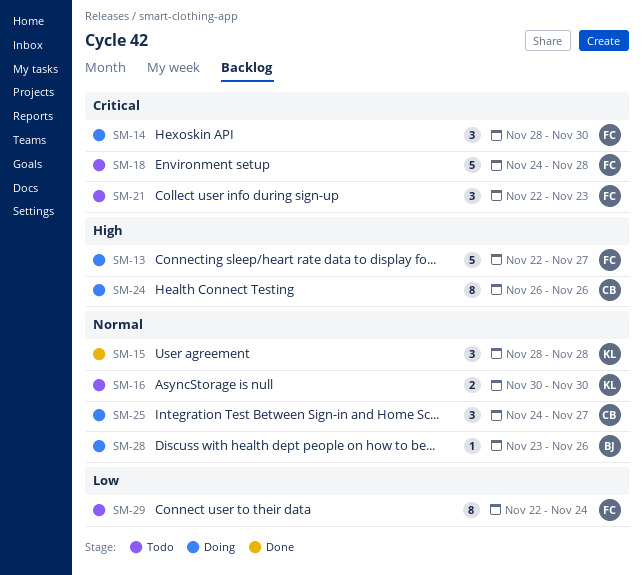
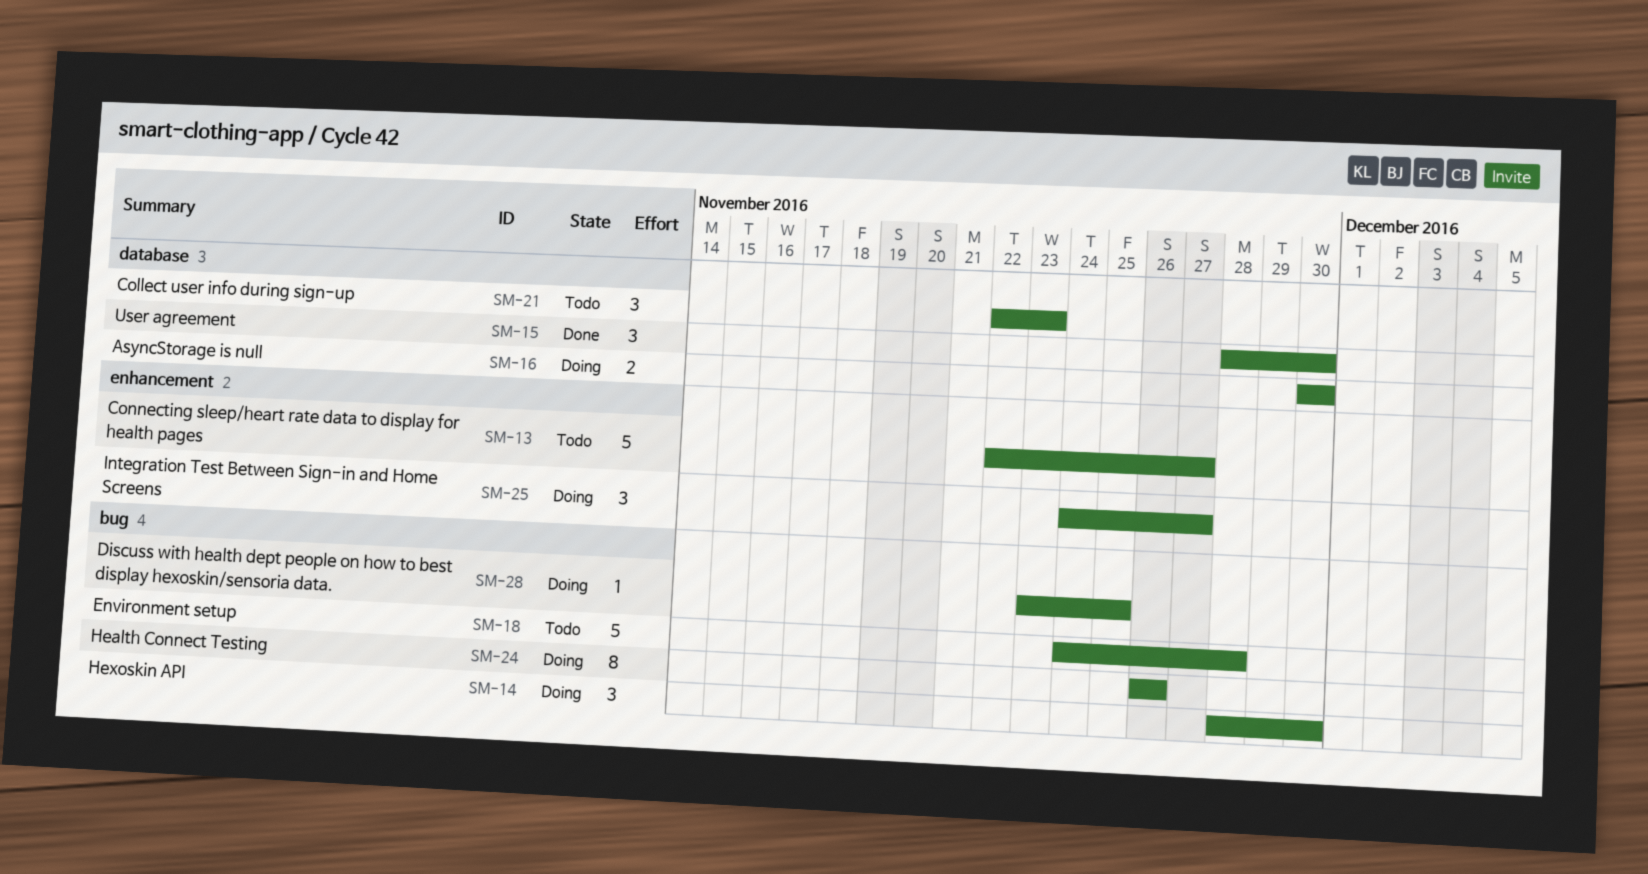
SM-13, status: Doing -> Todo
SM-15, due: Nov 28 -> Nov 30
SM-16, status: Todo -> Doing
SM-28, due: Nov 26 -> Nov 25
SM-29: present -> none

